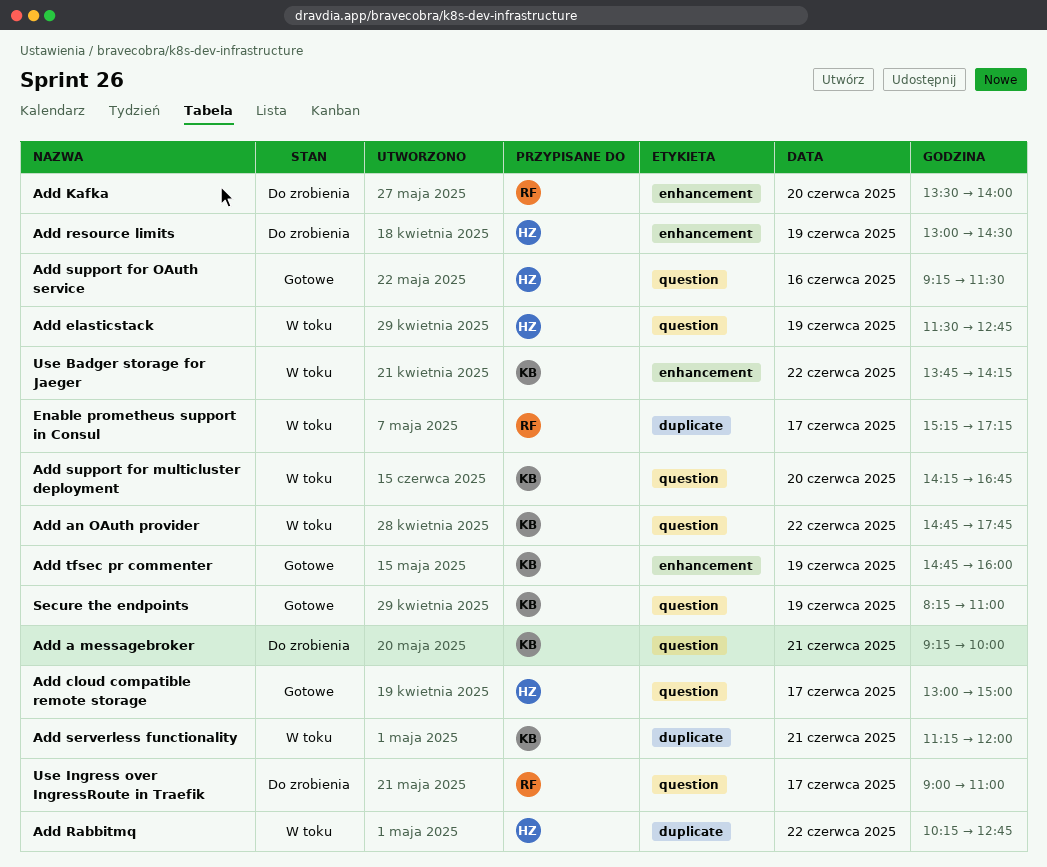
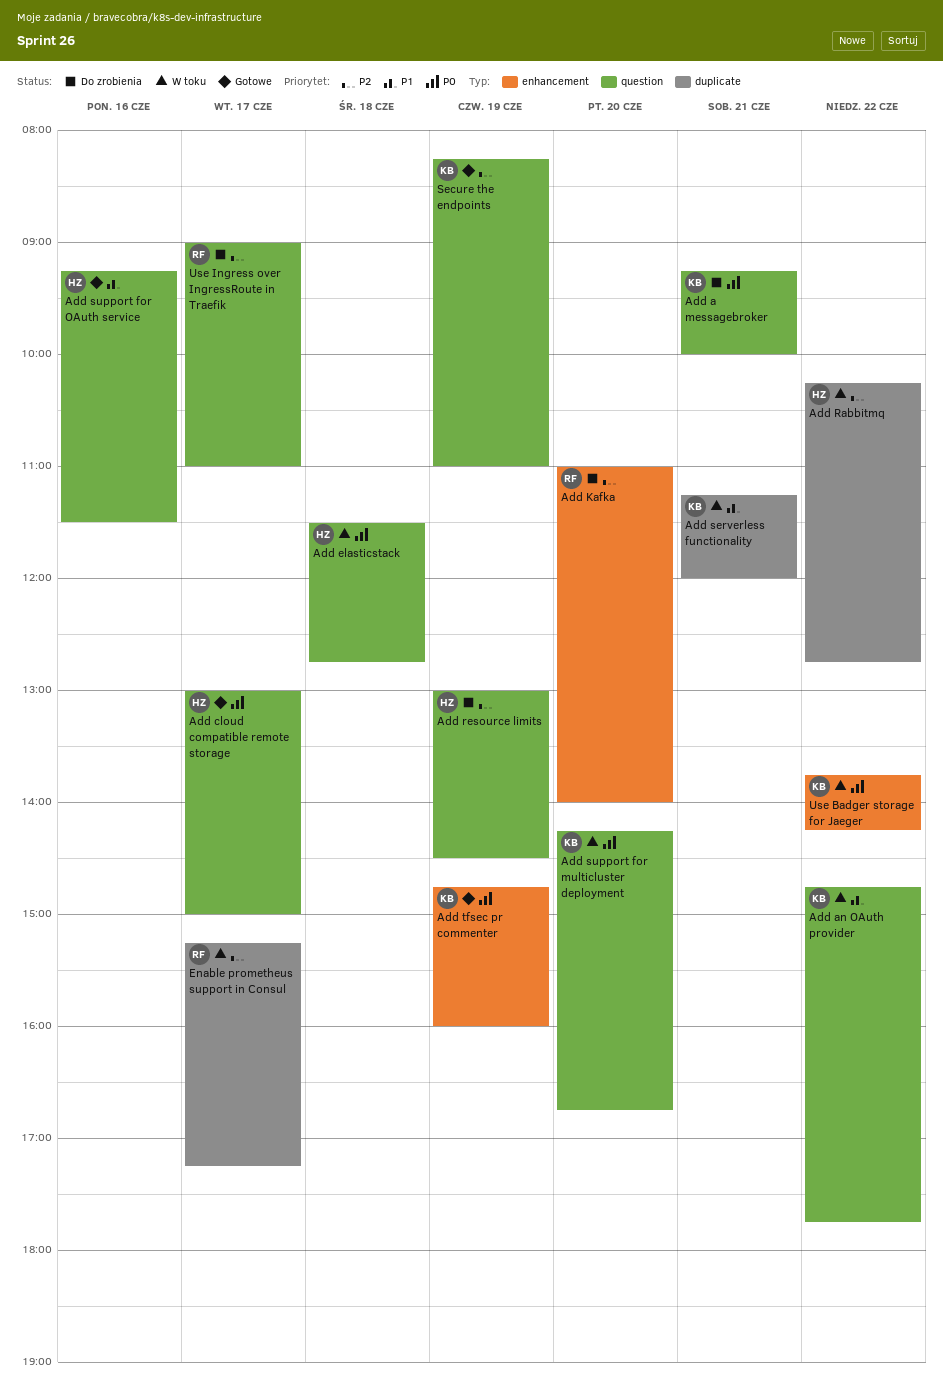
Add elasticstack, day: Jun 19 -> Jun 18
Add Kafka, begins: 13:30 -> 11:00
Add resource limits, label: enhancement -> question

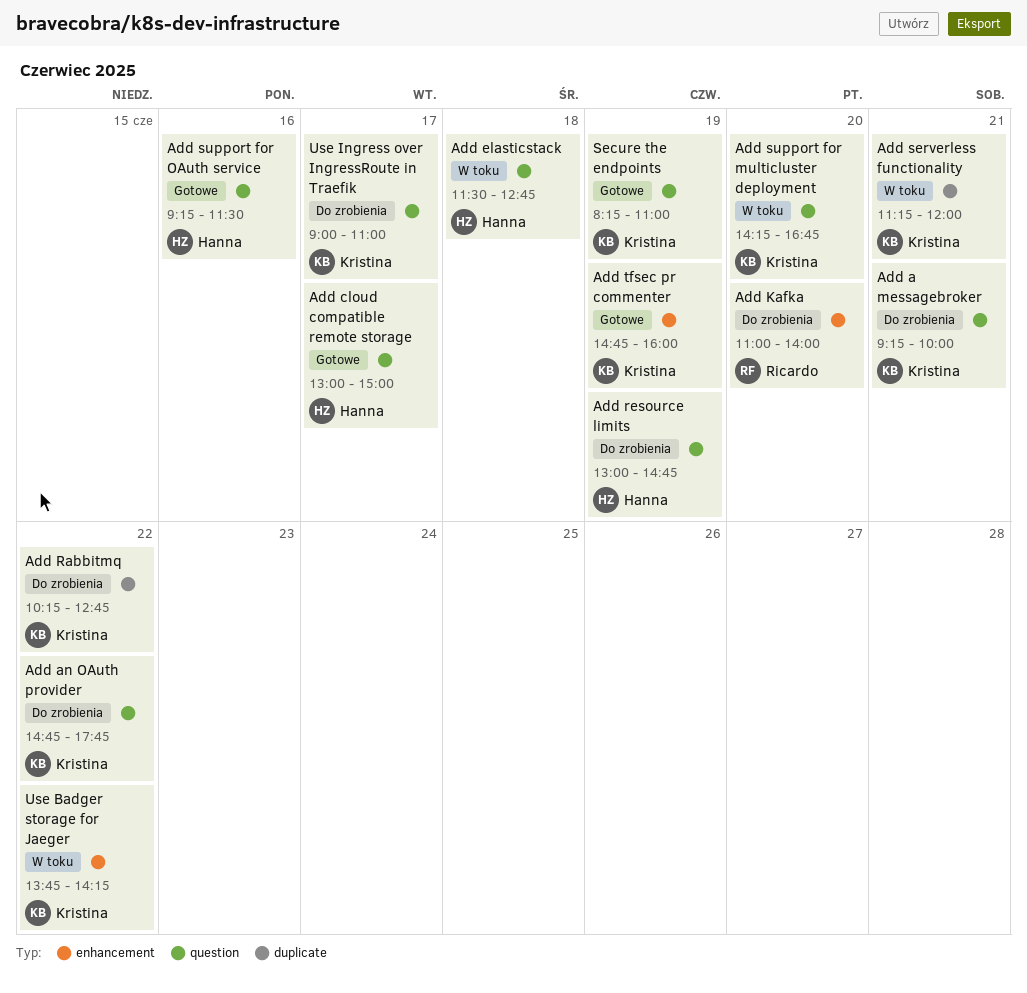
Add an OAuth provider, status: W toku -> Do zrobienia
Add Rabbitmq, status: W toku -> Do zrobienia
Add Rabbitmq, owner: Hanna -> Kristina
Add resource limits, ends: 14:30 -> 14:45
Enable prometheus support in Consul: present -> none
Use Ingress over IngressRoute in Traefik, owner: Ricardo -> Kristina

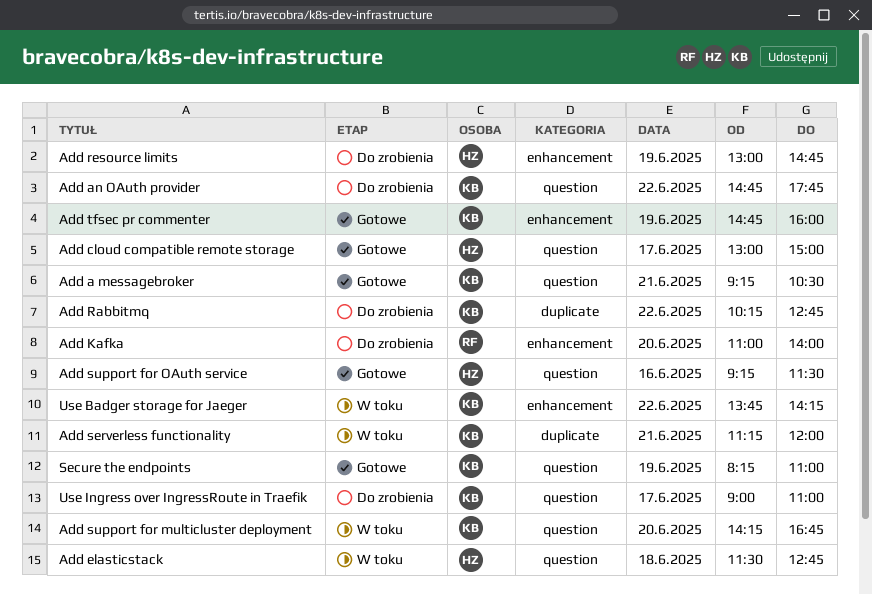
Add a messagebroker, status: Do zrobienia -> Gotowe
Add a messagebroker, ends: 10:00 -> 10:30
Add resource limits, label: question -> enhancement

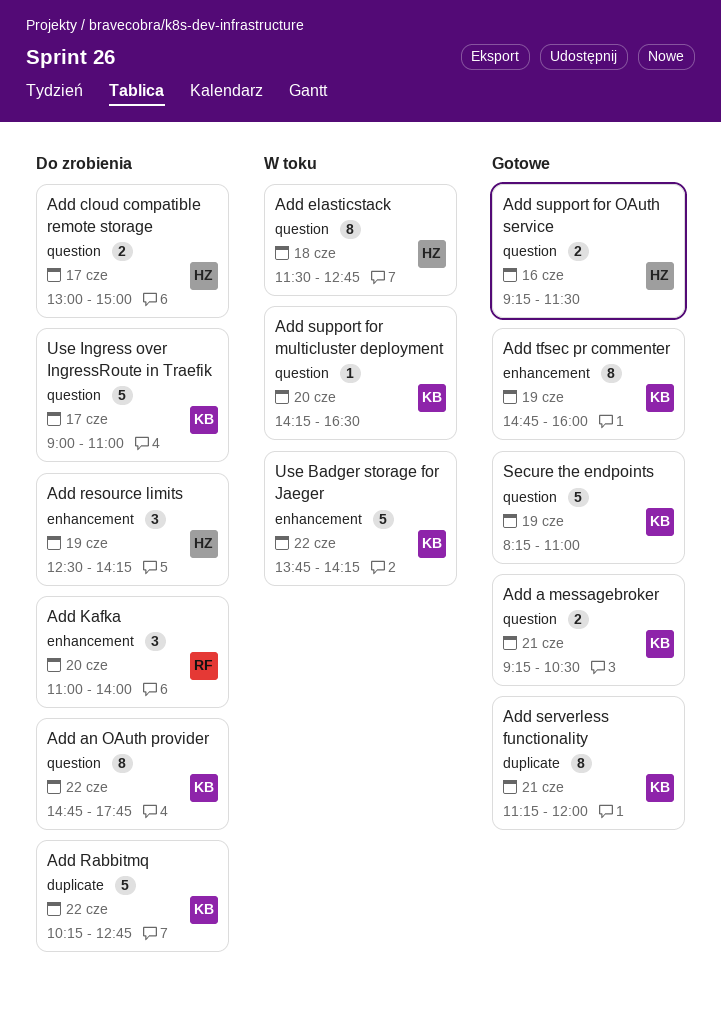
Add cloud compatible remote storage, status: Gotowe -> Do zrobienia
Add resource limits, begins: 13:00 -> 12:30
Add resource limits, ends: 14:45 -> 14:15
Add serverless functionality, status: W toku -> Gotowe
Add support for multicluster deployment, ends: 16:45 -> 16:30

